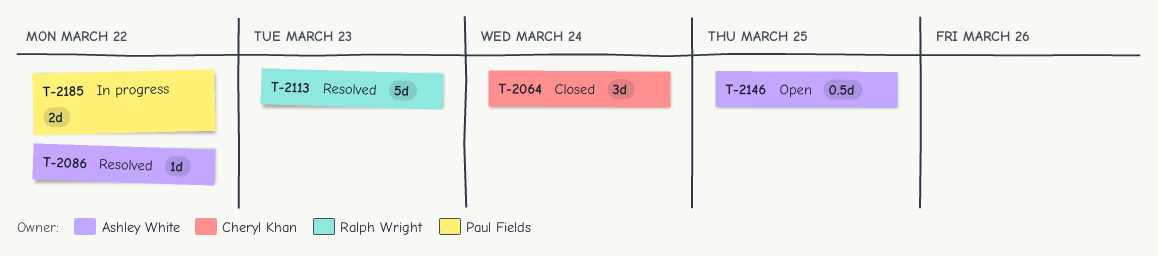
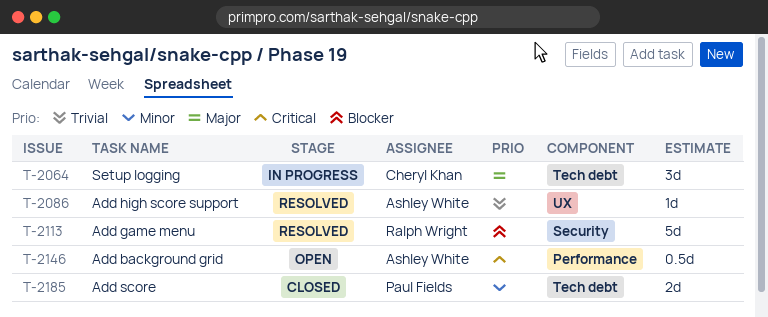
T-2064, status: Closed -> In progress
T-2185, status: In progress -> Closed

